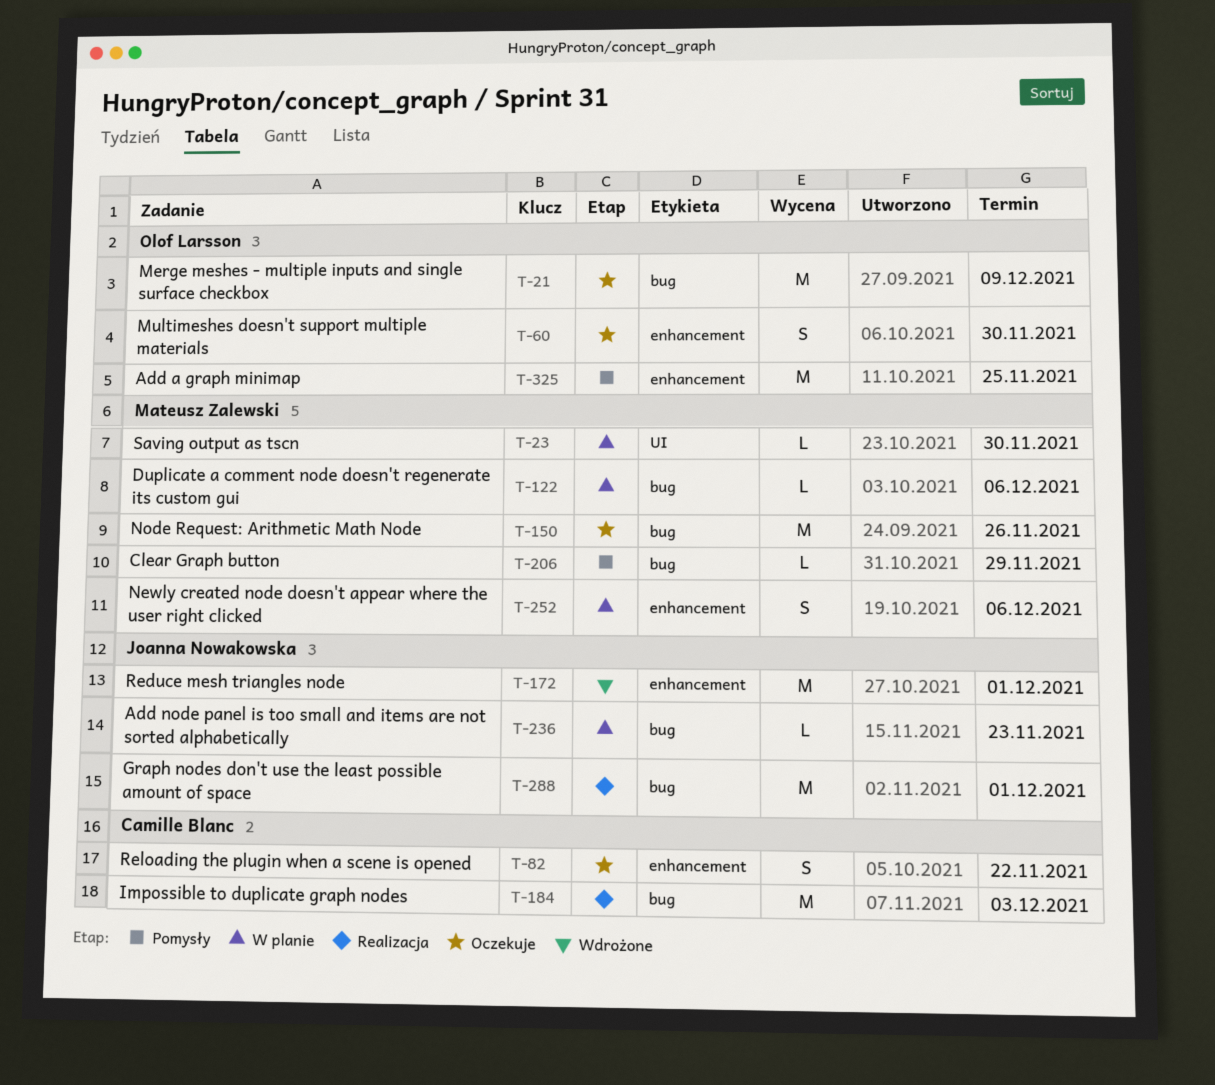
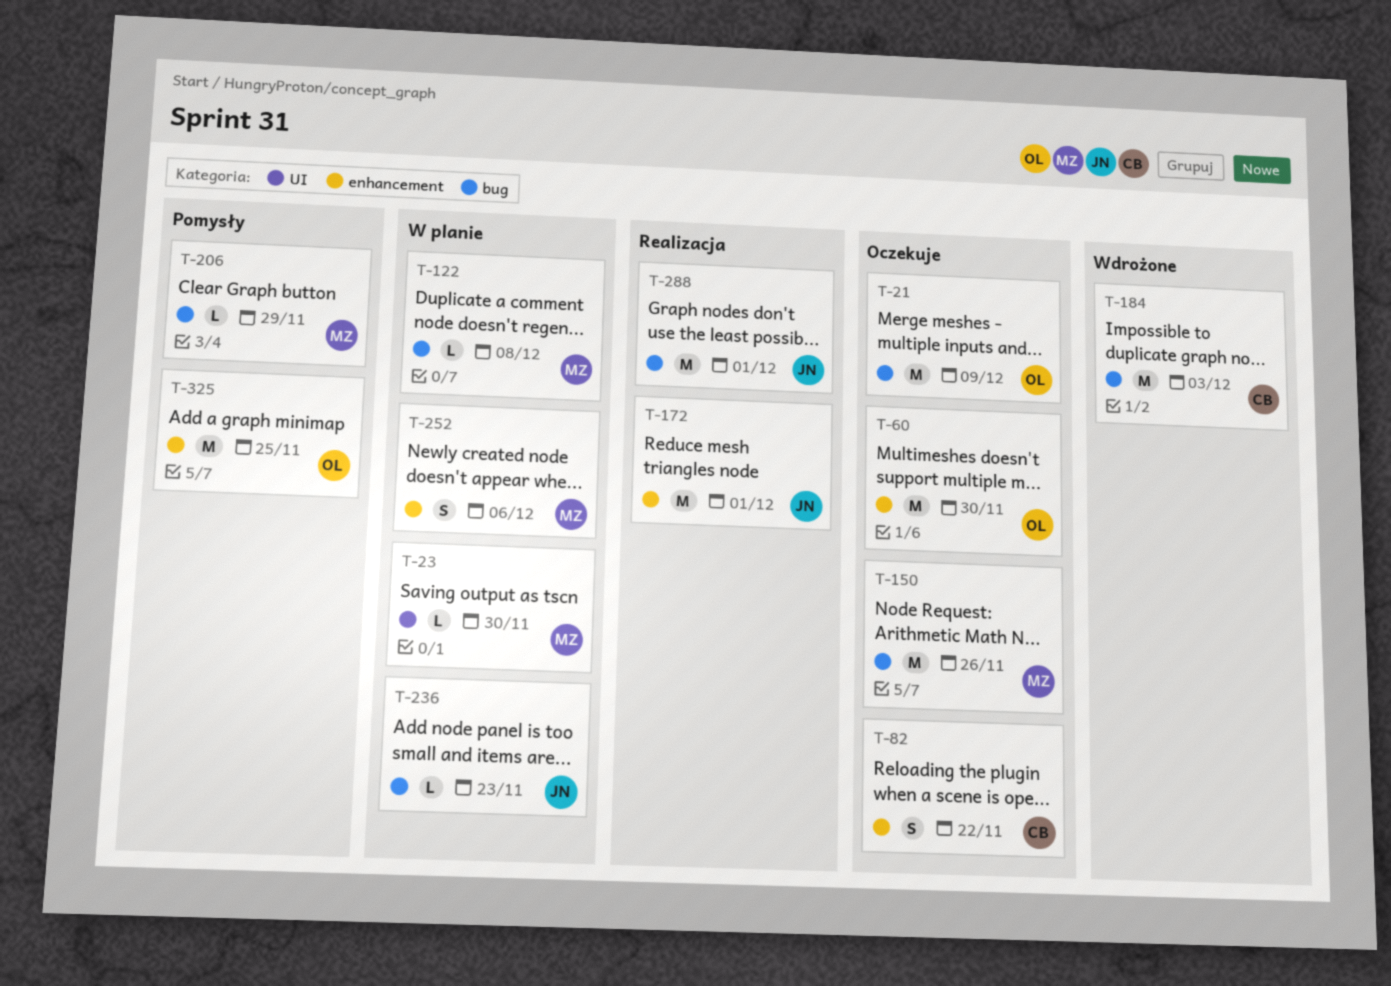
T-60, estimate: S -> M
T-122, due: Dec 6 -> Dec 8
T-172, status: Wdrożone -> Realizacja
T-184, status: Realizacja -> Wdrożone

